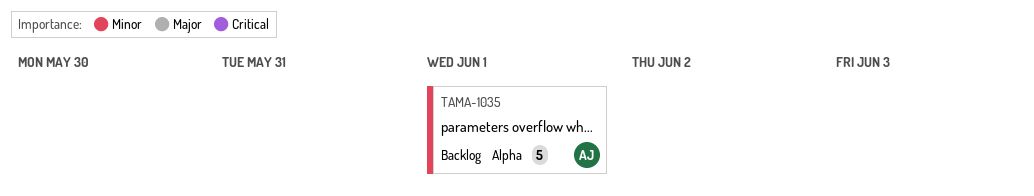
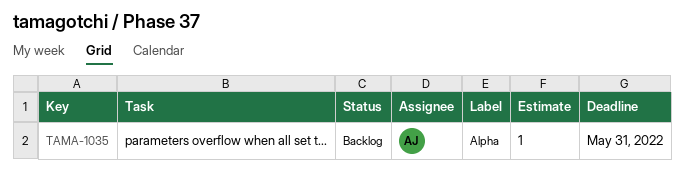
TAMA-1035, estimate: 5 -> 1
TAMA-1035, due: Jun 1 -> May 31

